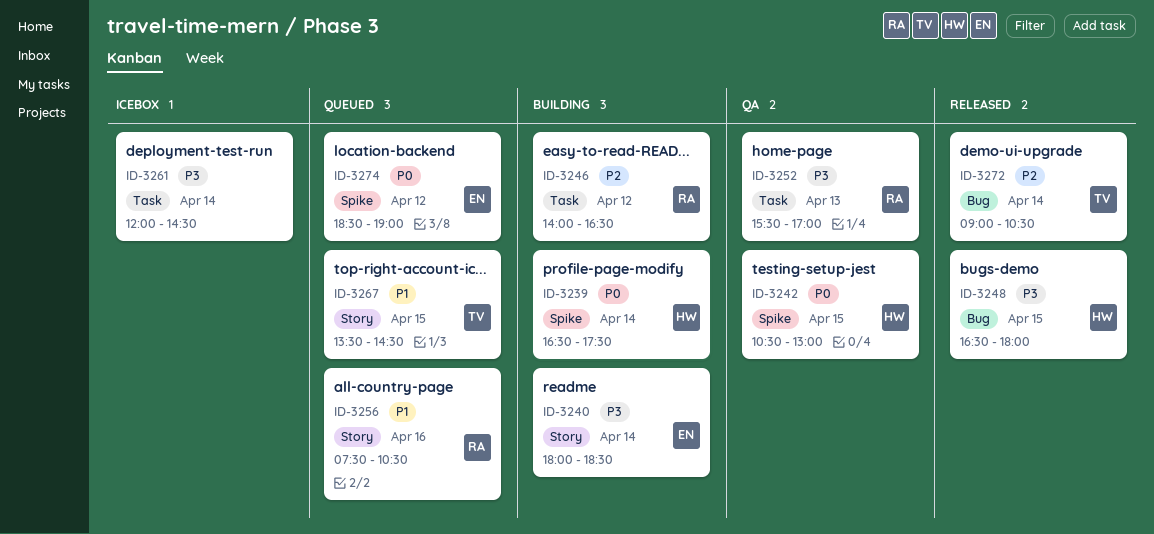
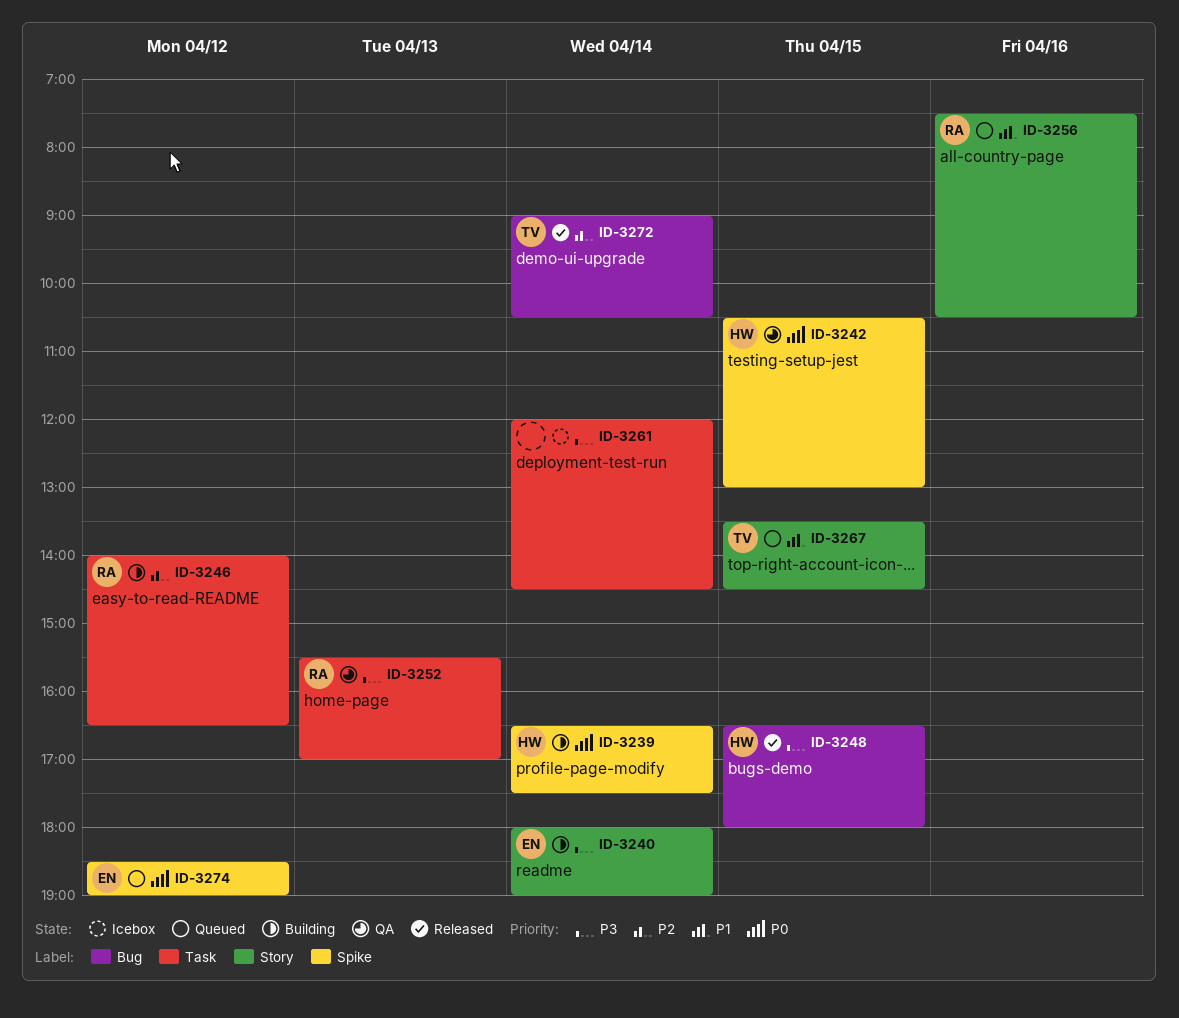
ID-3240, ends: 18:30 -> 19:00

